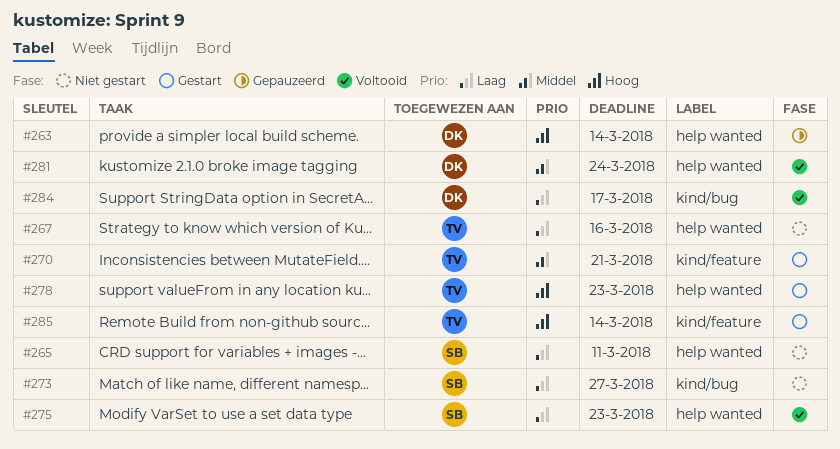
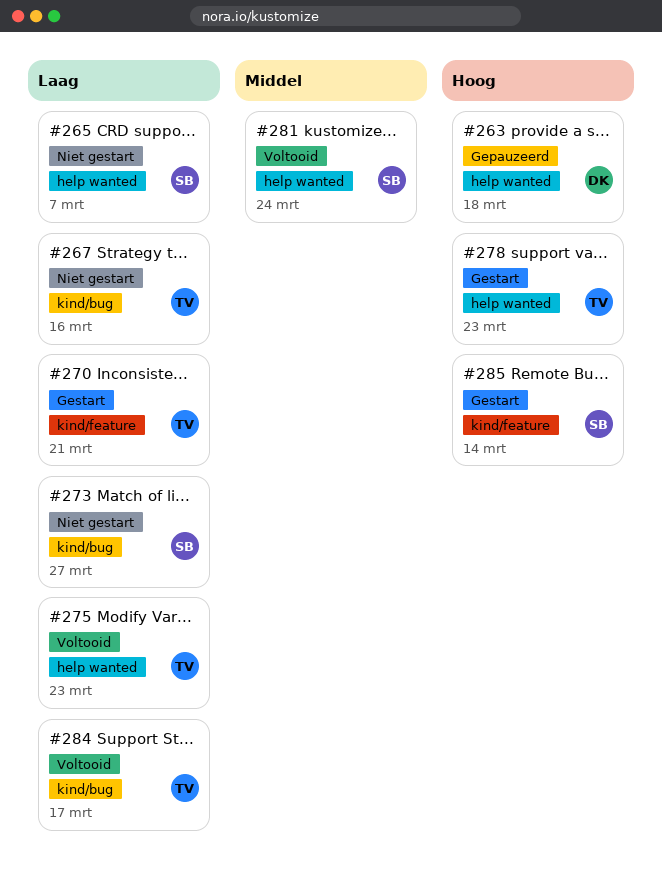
#263, due: Mar 14 -> Mar 18
#265, due: Mar 11 -> Mar 7
#267, label: help wanted -> kind/bug
#270, priority: Middel -> Laag
#275, owner: SB -> TV
#281, owner: DK -> SB
#284, owner: DK -> TV
#285, owner: TV -> SB

